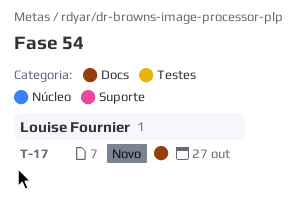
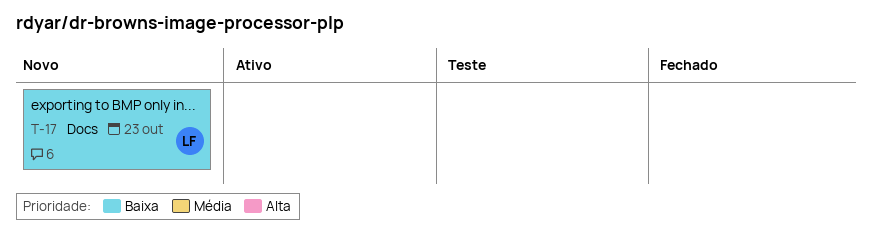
T-17, due: Oct 27 -> Oct 23

